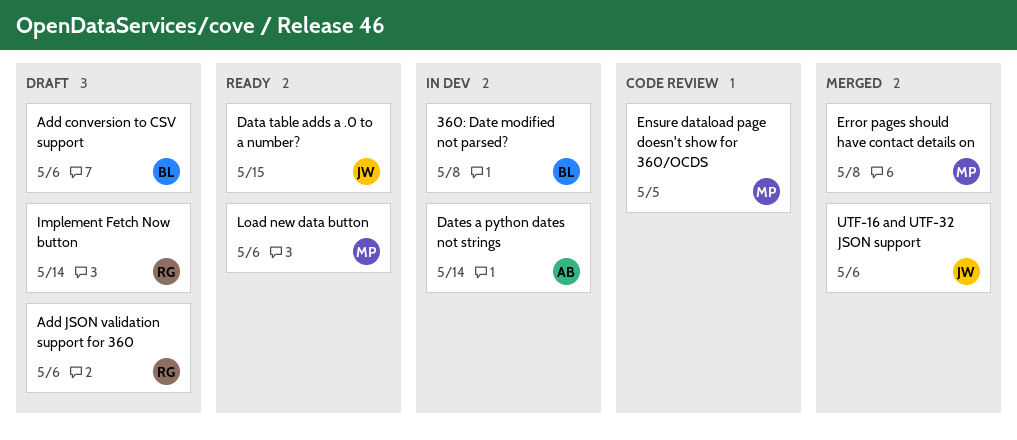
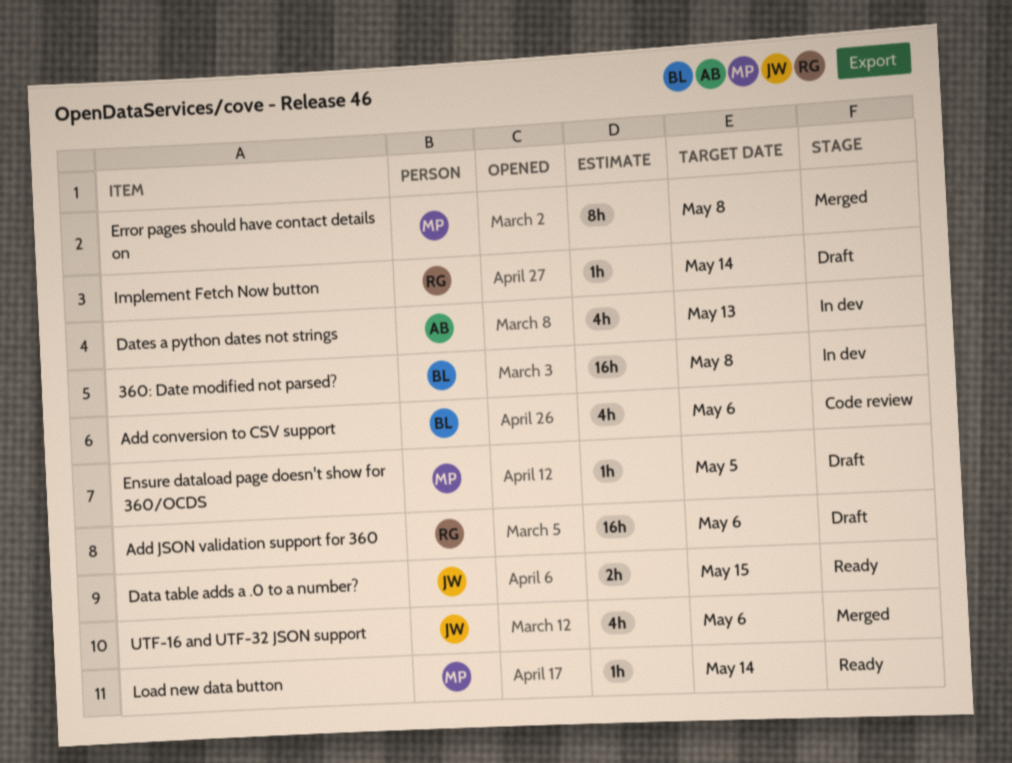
Add conversion to CSV support, status: Draft -> Code review
Dates a python dates not strings, due: May 14 -> May 13
Ensure dataload page doesn't show for 360/OCDS, status: Code review -> Draft
Load new data button, due: May 6 -> May 14

